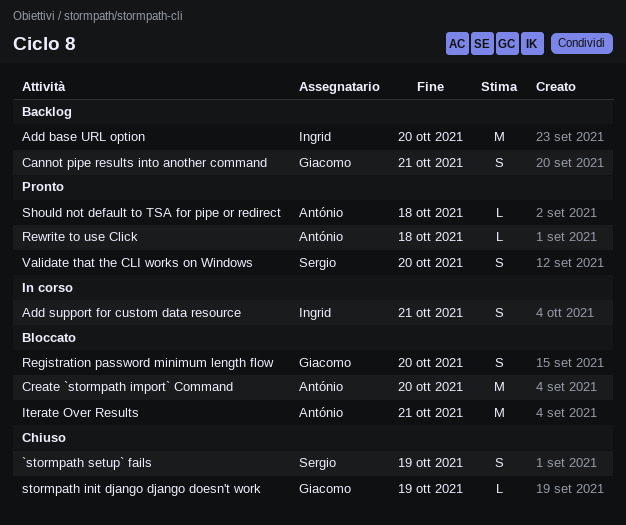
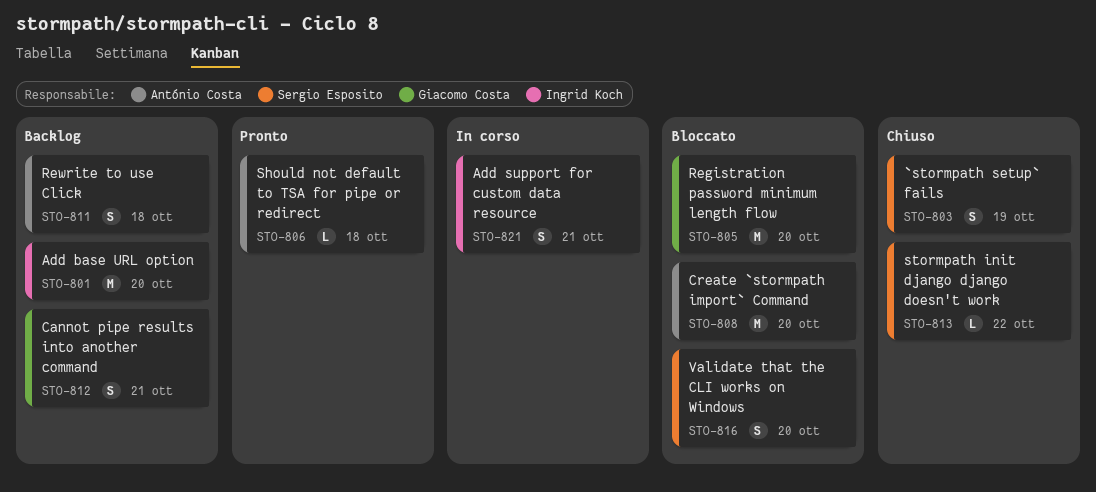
Iterate Over Results: present -> none
Registration password minimum length flow, estimate: S -> M
Rewrite to use Click, status: Pronto -> Backlog
Rewrite to use Click, estimate: L -> S
stormpath init django django doesn't work, owner: Giacomo Costa -> Sergio Esposito
stormpath init django django doesn't work, due: Oct 19 -> Oct 22
Validate that the CLI works on Windows, status: Pronto -> Bloccato

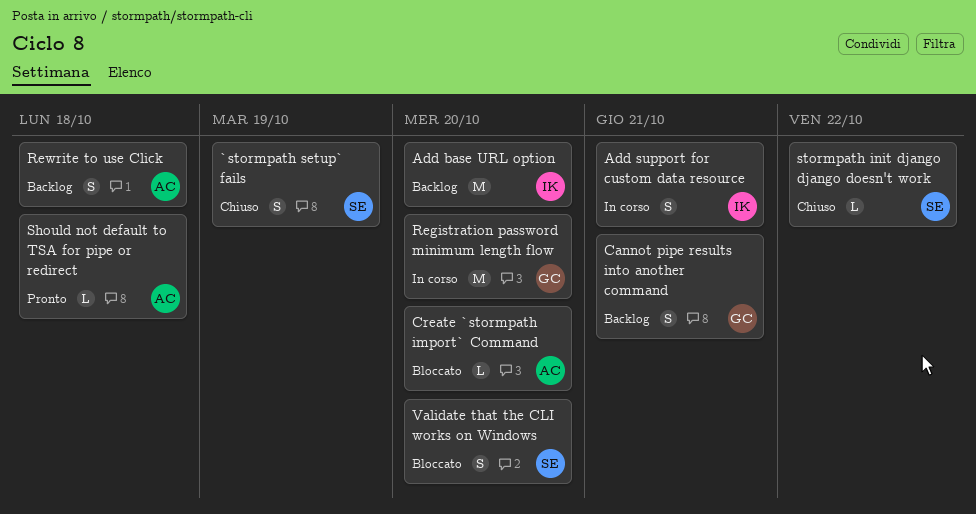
Create `stormpath import` Command, estimate: M -> L
Registration password minimum length flow, status: Bloccato -> In corso

